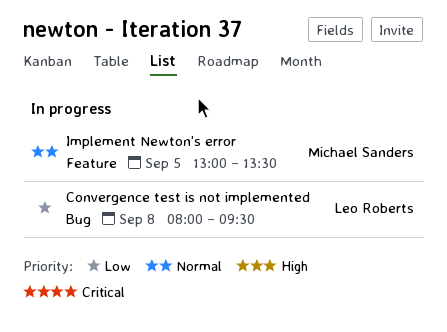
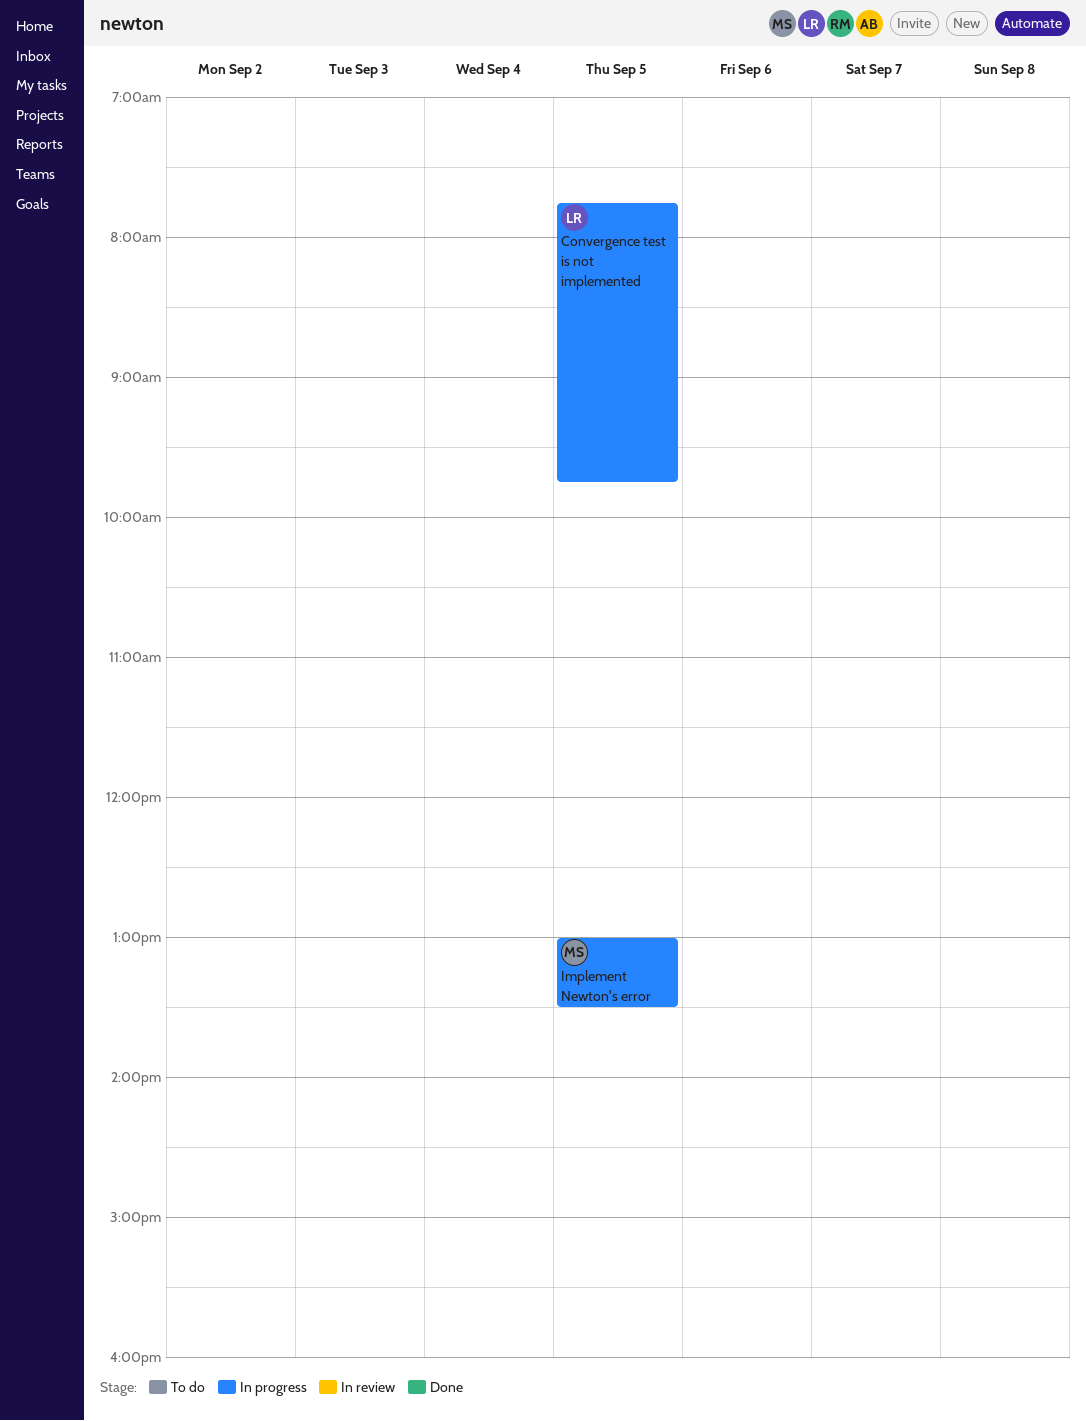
Convergence test is not implemented, day: Sep 8 -> Sep 5
Convergence test is not implemented, begins: 08:00 -> 07:45
Convergence test is not implemented, ends: 09:30 -> 09:45

